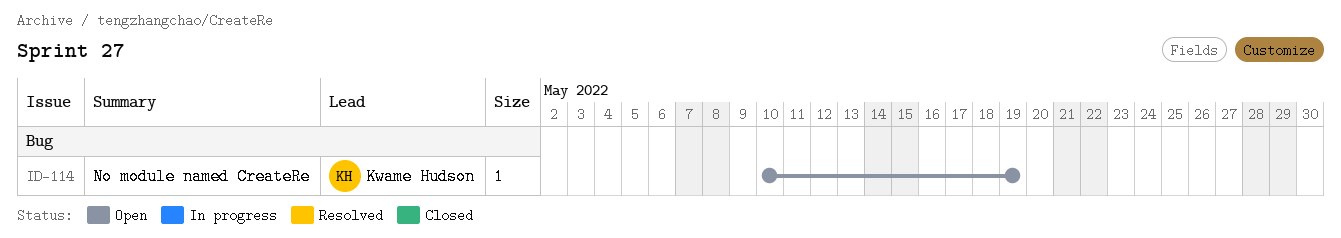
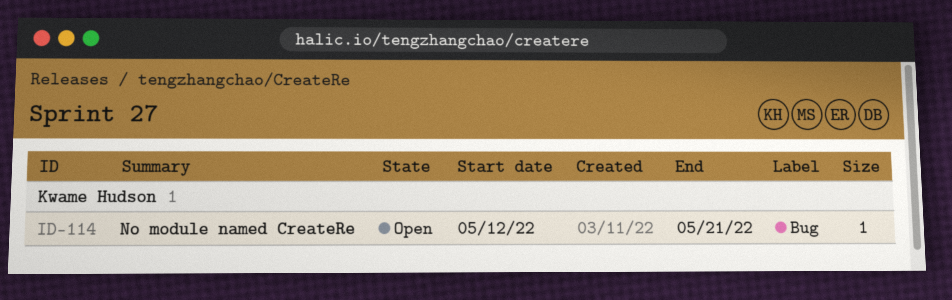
ID-114, start: May 10 -> May 12
ID-114, due: May 19 -> May 21

